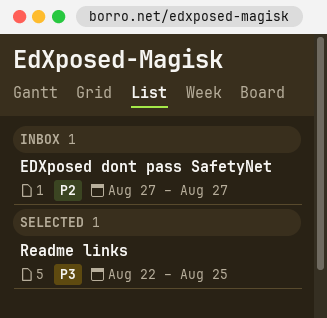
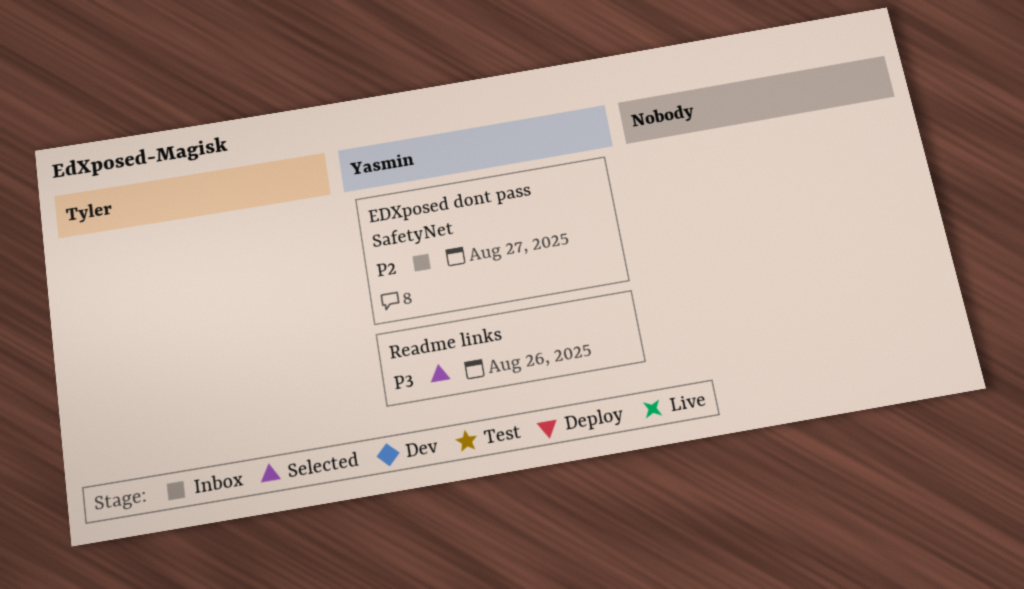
Readme links, due: Aug 25 -> Aug 26

